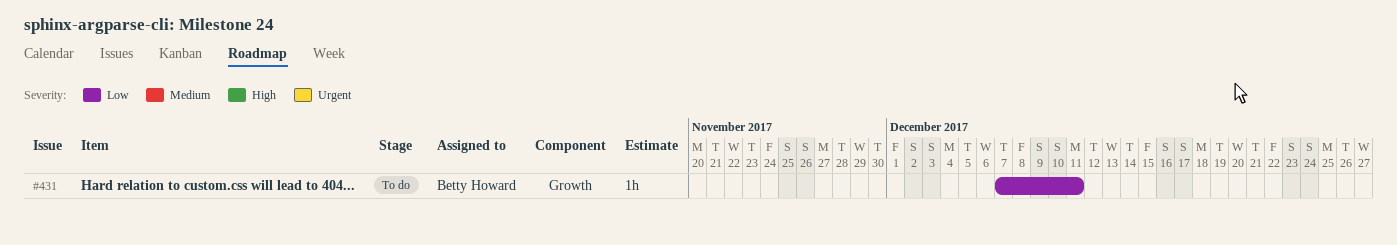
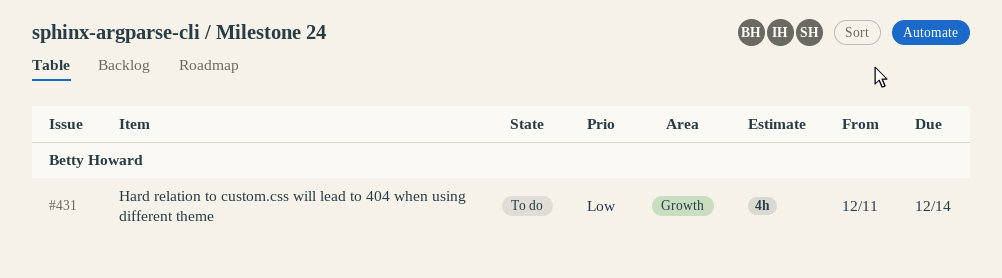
#431, estimate: 1h -> 4h
#431, start: Dec 7 -> Dec 11
#431, due: Dec 11 -> Dec 14

